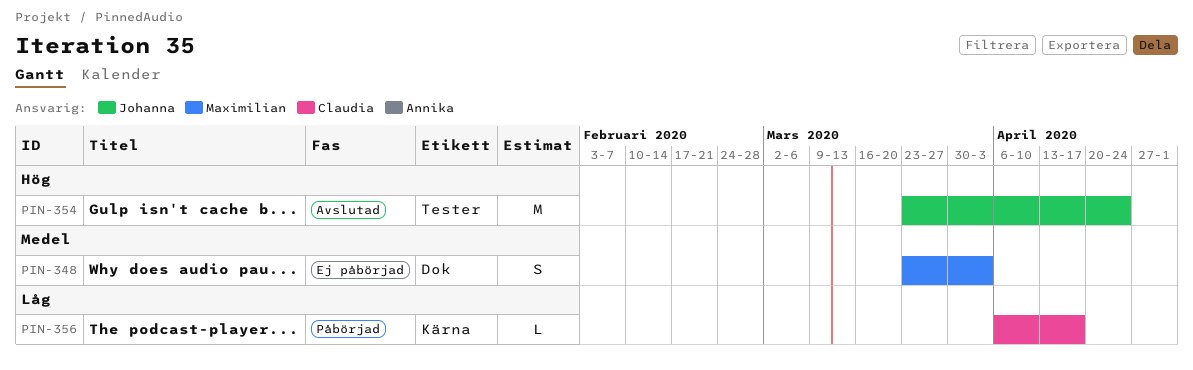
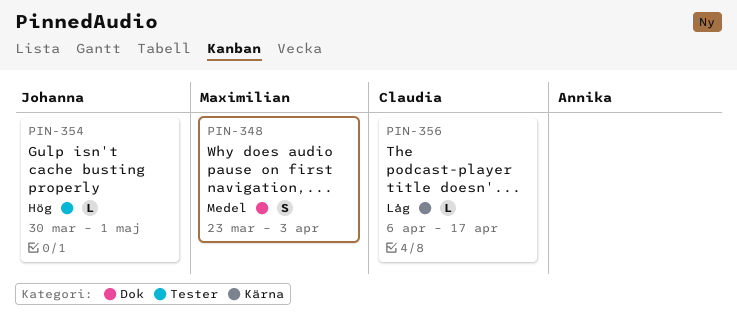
PIN-354, estimate: M -> L
PIN-354, start: Mar 23 -> Mar 30
PIN-354, due: Apr 24 -> May 1

